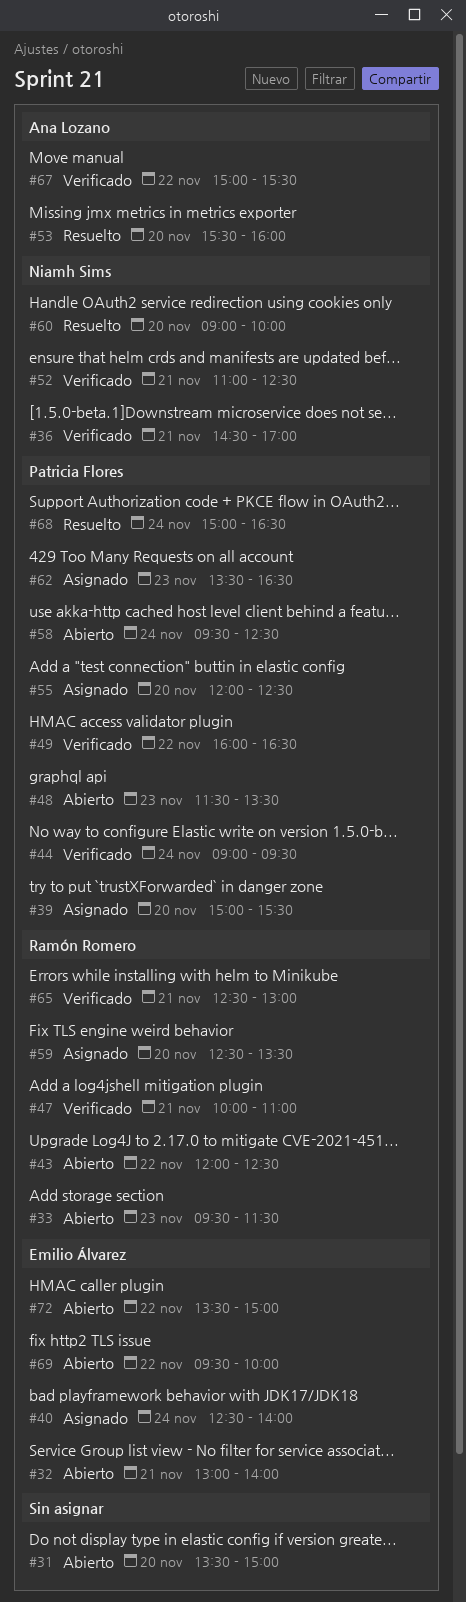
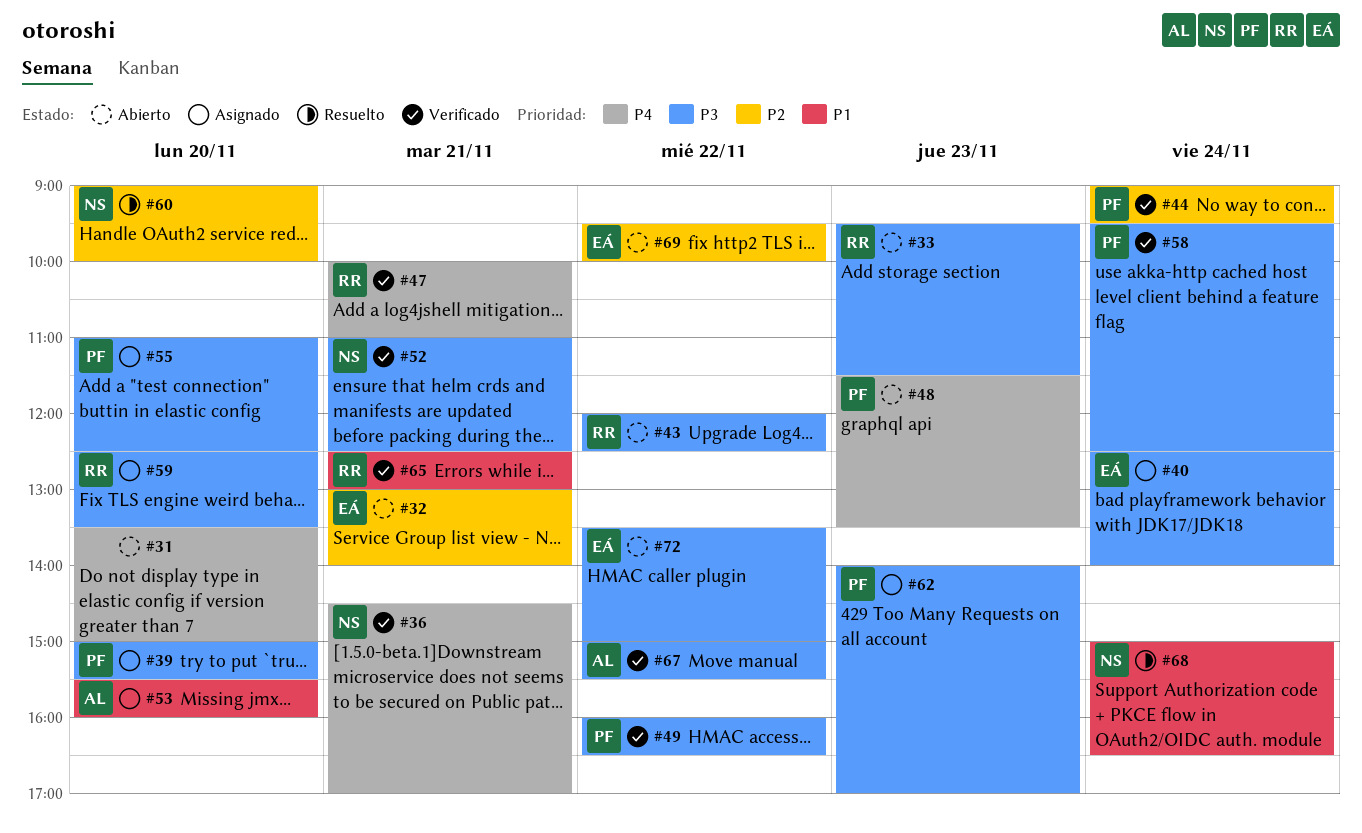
#53, status: Resuelto -> Asignado
#55, begins: 12:00 -> 11:00
#58, status: Abierto -> Verificado
#62, begins: 13:30 -> 14:00
#62, ends: 16:30 -> 17:00
#68, owner: Patricia Flores -> Niamh Sims

